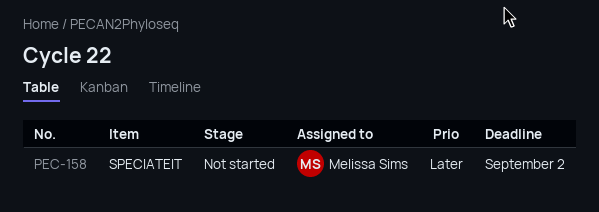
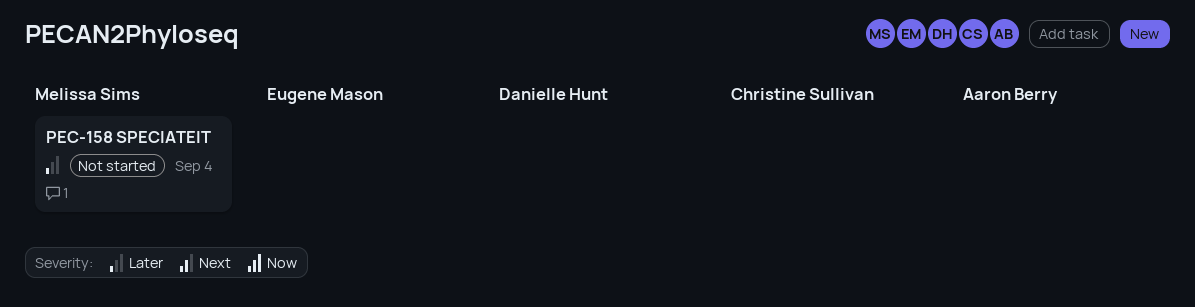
PEC-158, due: Sep 2 -> Sep 4

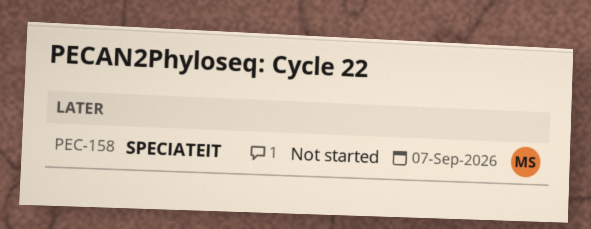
PEC-158, due: Sep 4 -> Sep 7

